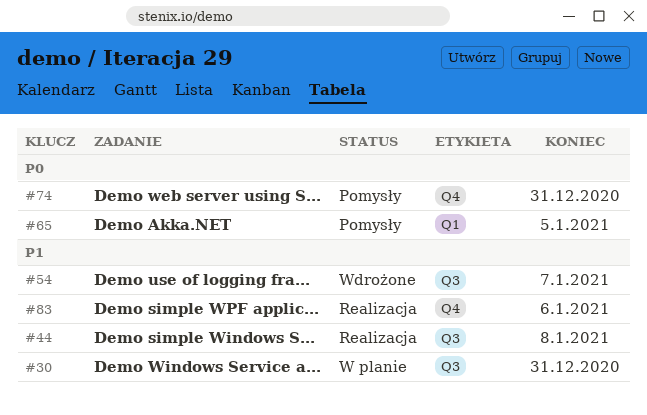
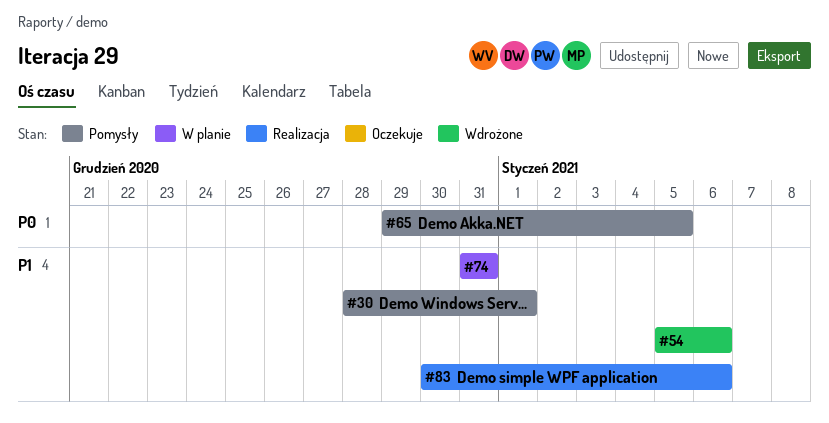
#30, status: W planie -> Pomysły
#30, due: Dec 31 -> Jan 1
#44: present -> none
#54, due: Jan 7 -> Jan 6
#74, status: Pomysły -> W planie
#74, priority: P0 -> P1

